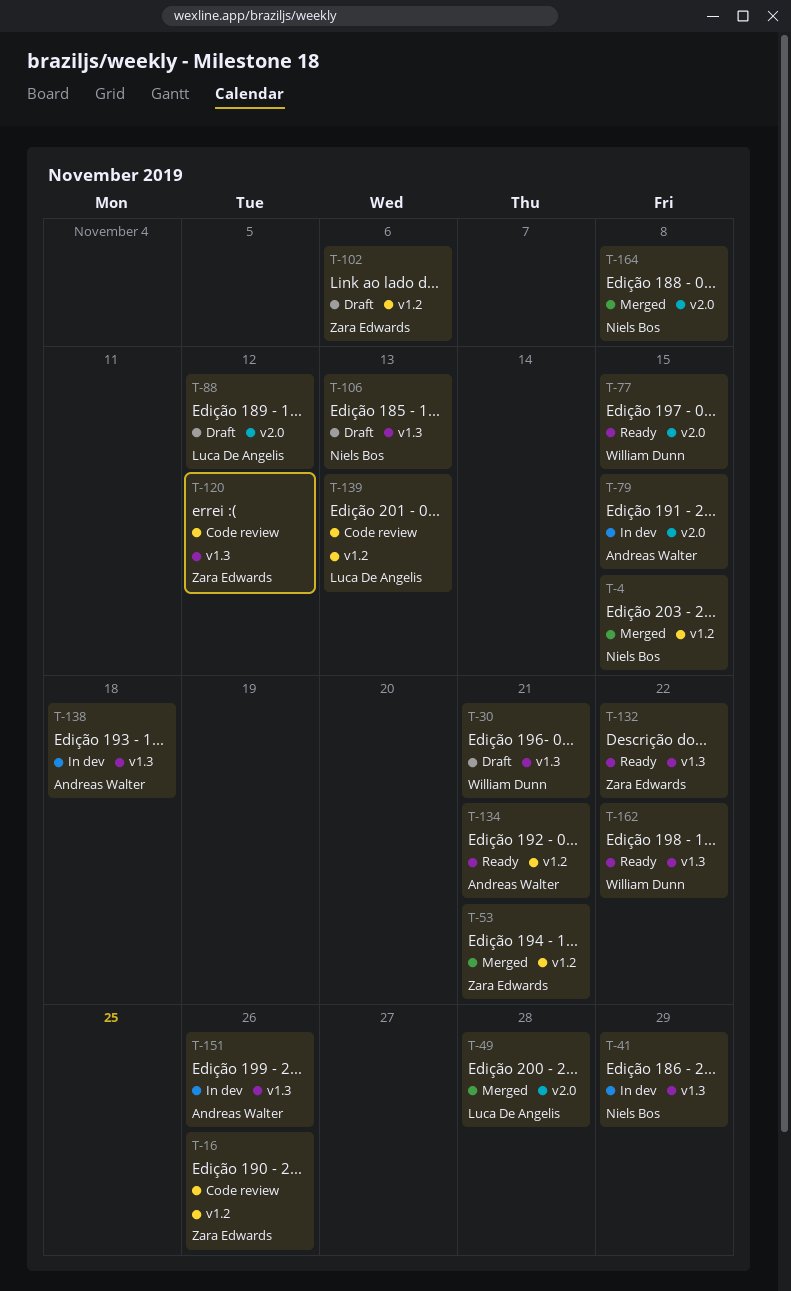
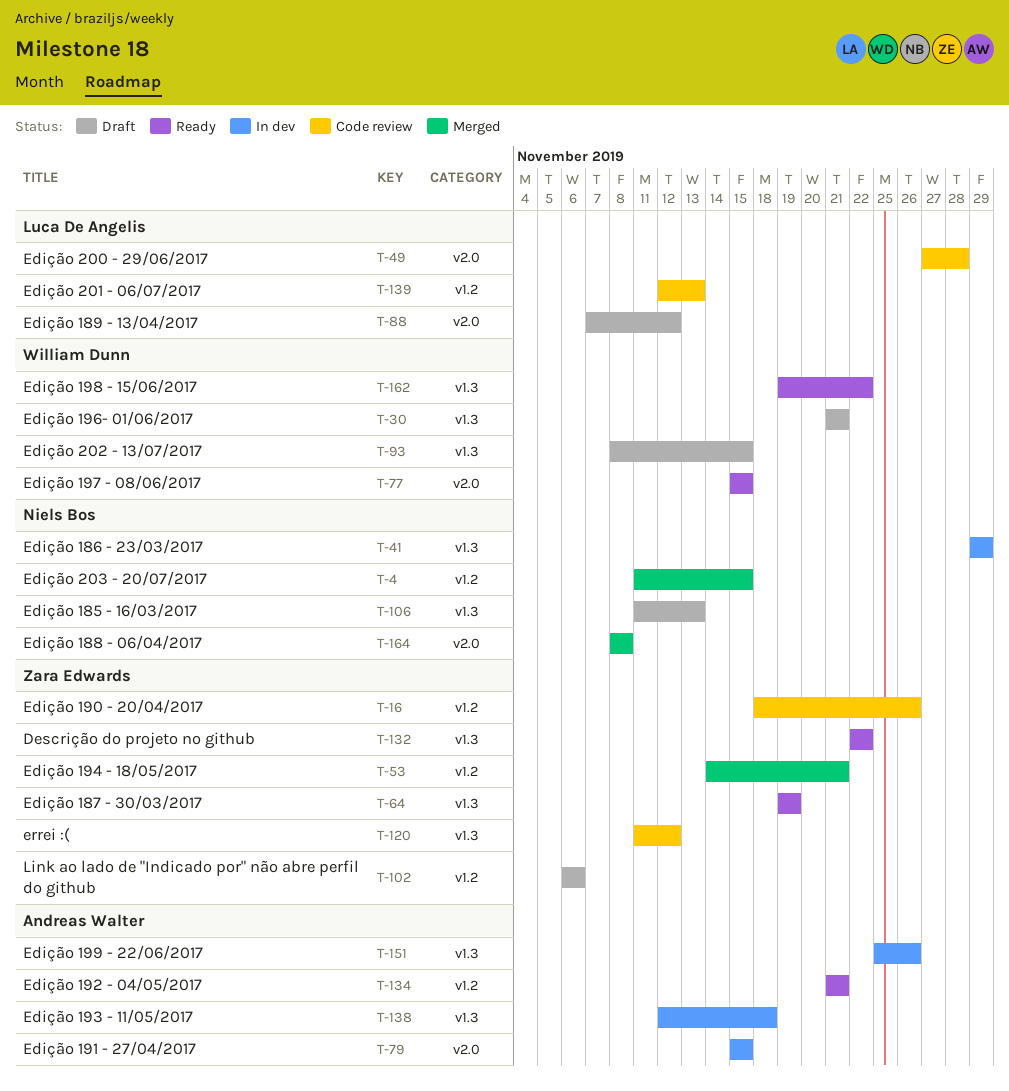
T-49, status: Merged -> Code review
T-64: none -> present
T-93: none -> present

